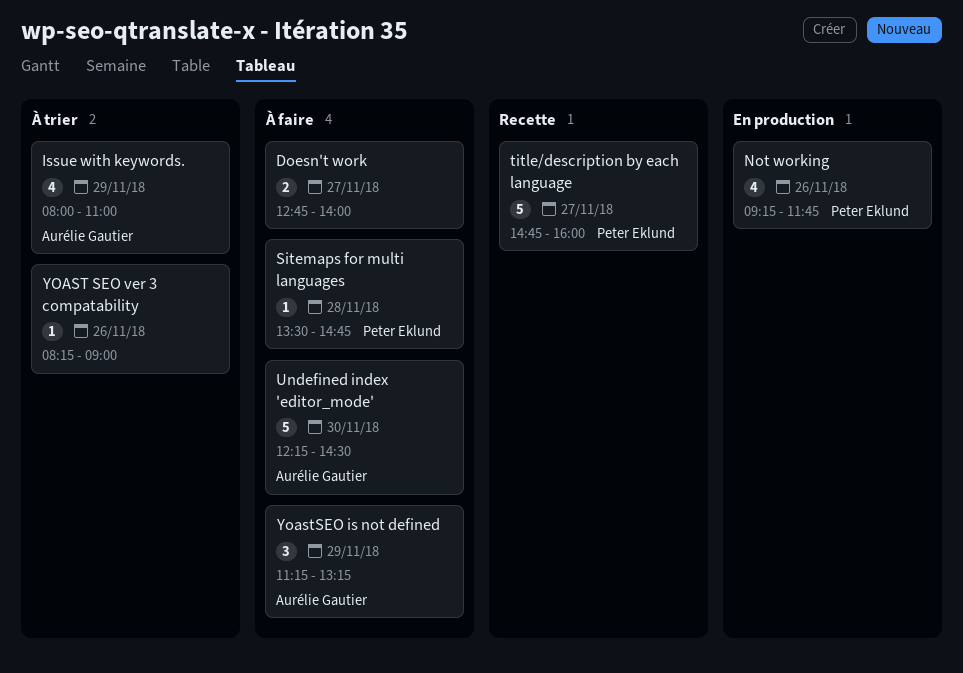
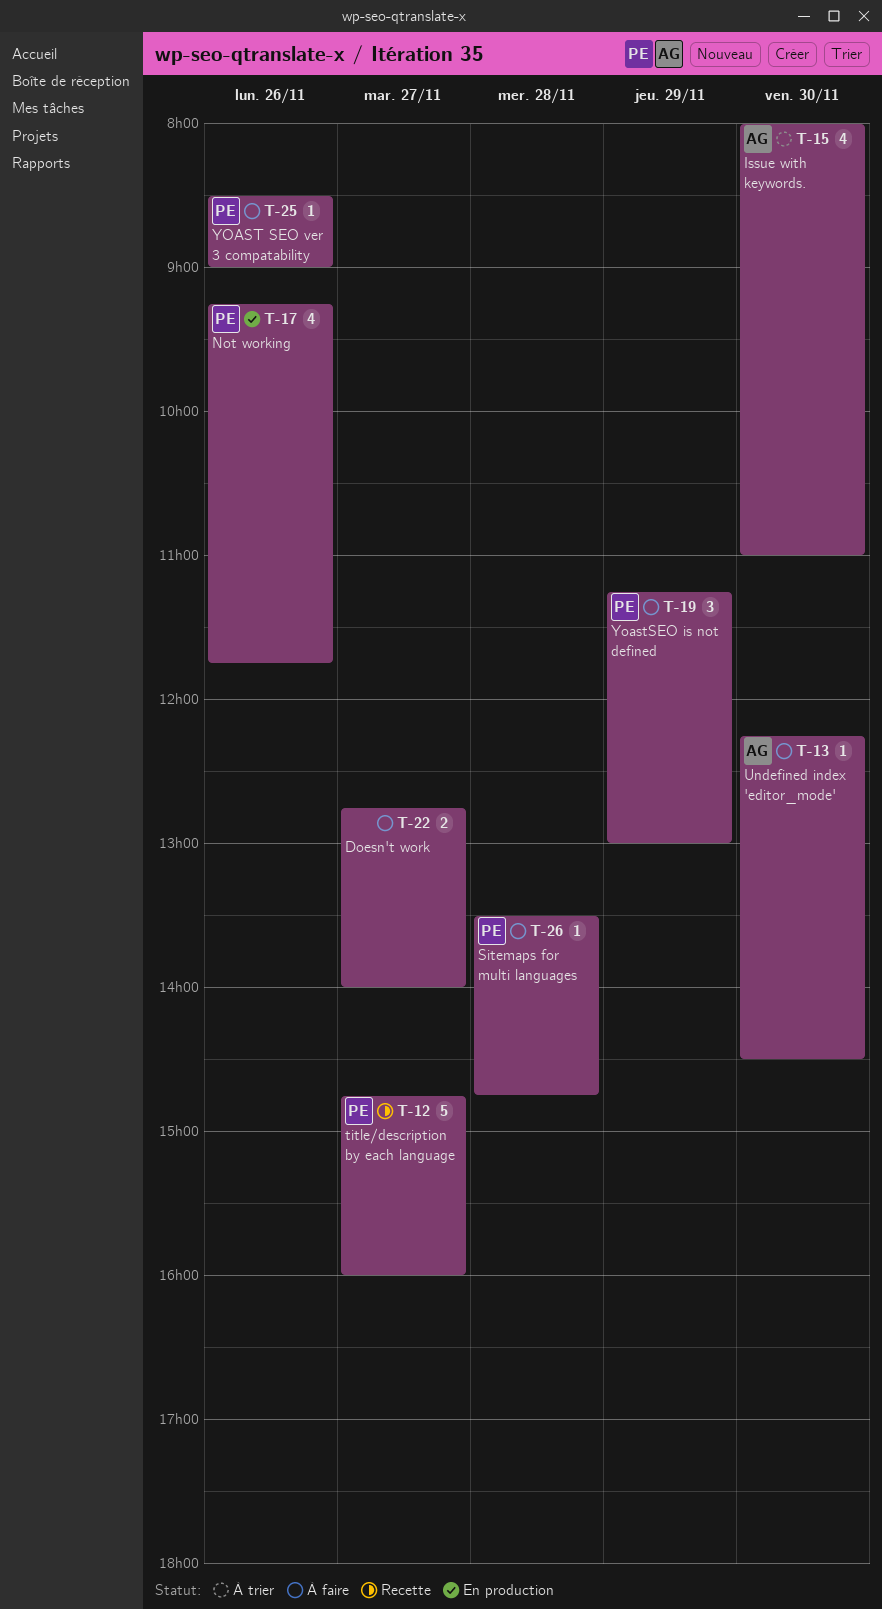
Issue with keywords., day: Nov 29 -> Nov 30
Undefined index 'editor_mode', estimate: 5 -> 1
YOAST SEO ver 3 compatability, status: À trier -> À faire
YOAST SEO ver 3 compatability, owner: none -> Peter Eklund
YOAST SEO ver 3 compatability, begins: 08:15 -> 08:30
YoastSEO is not defined, owner: Aurélie Gautier -> Peter Eklund
YoastSEO is not defined, ends: 13:15 -> 13:00

